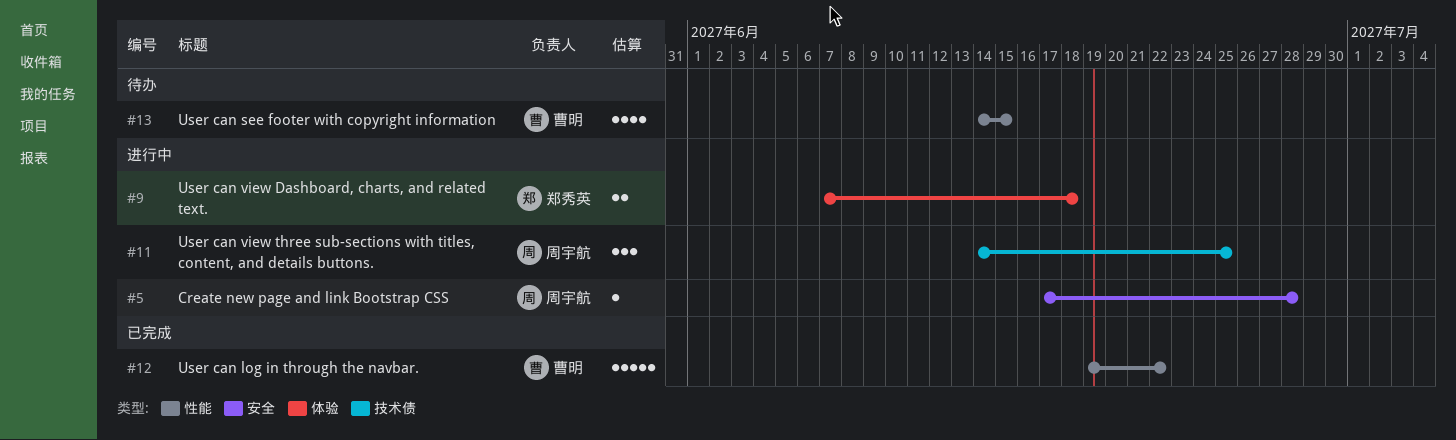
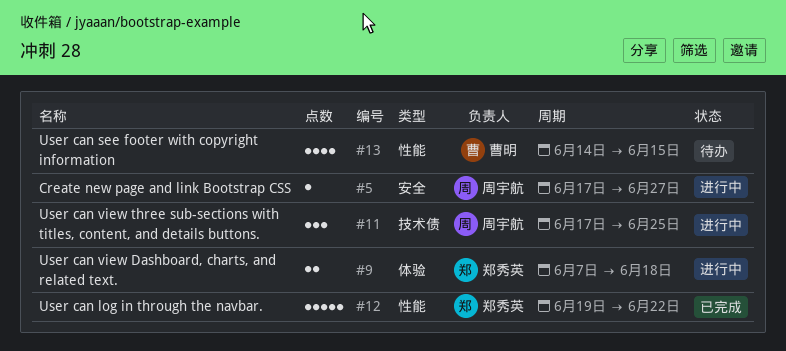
#5, due: Jun 28 -> Jun 27
#11, start: Jun 14 -> Jun 17
#12, owner: 曹明 -> 郑秀英

